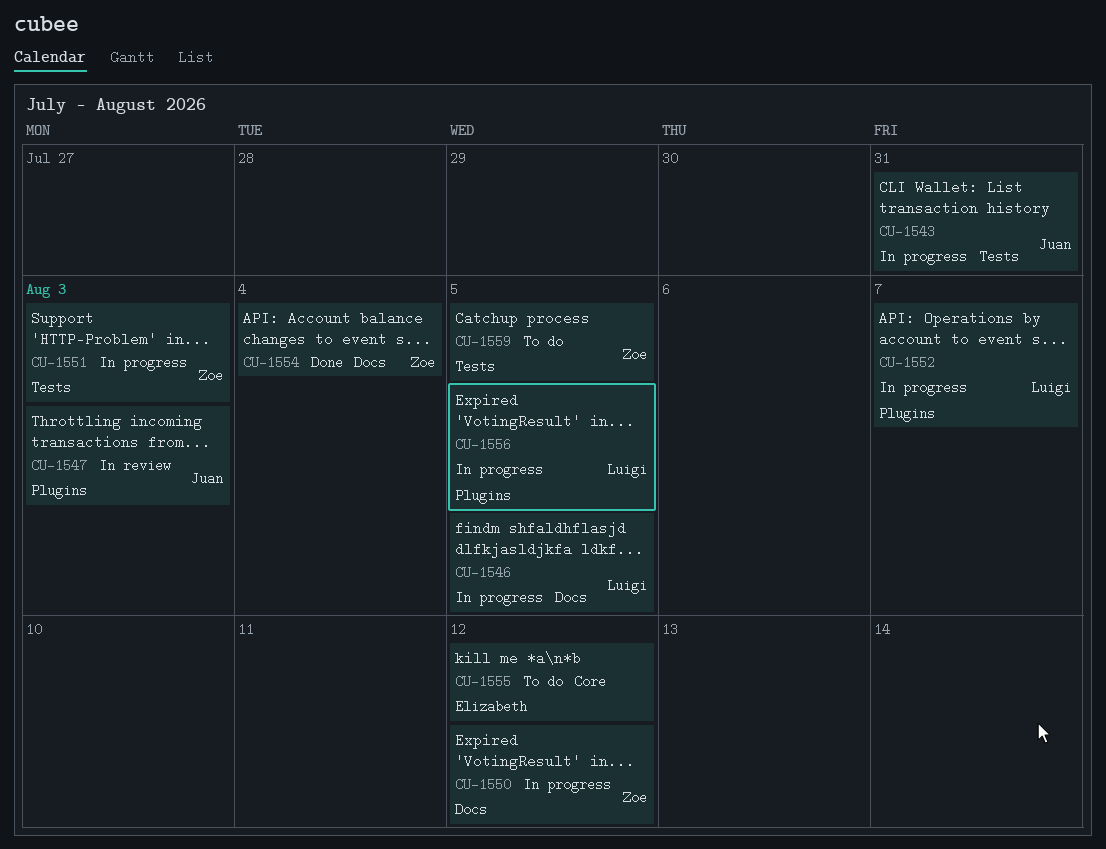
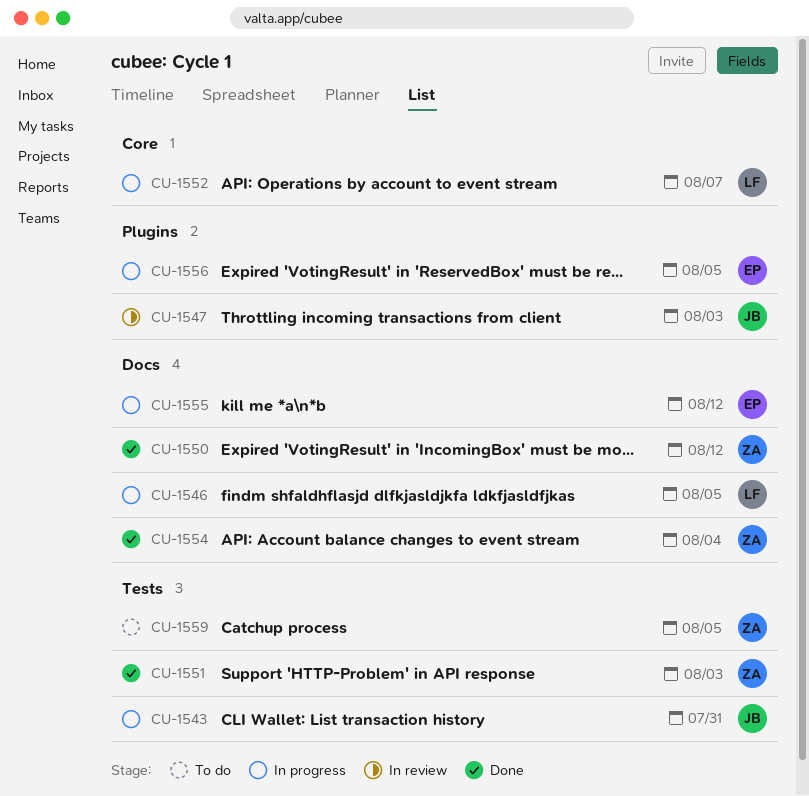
CU-1550, status: In progress -> Done
CU-1551, status: In progress -> Done
CU-1552, label: Plugins -> Core
CU-1555, status: To do -> In progress
CU-1555, label: Core -> Docs
CU-1556, owner: Luigi -> Elizabeth

